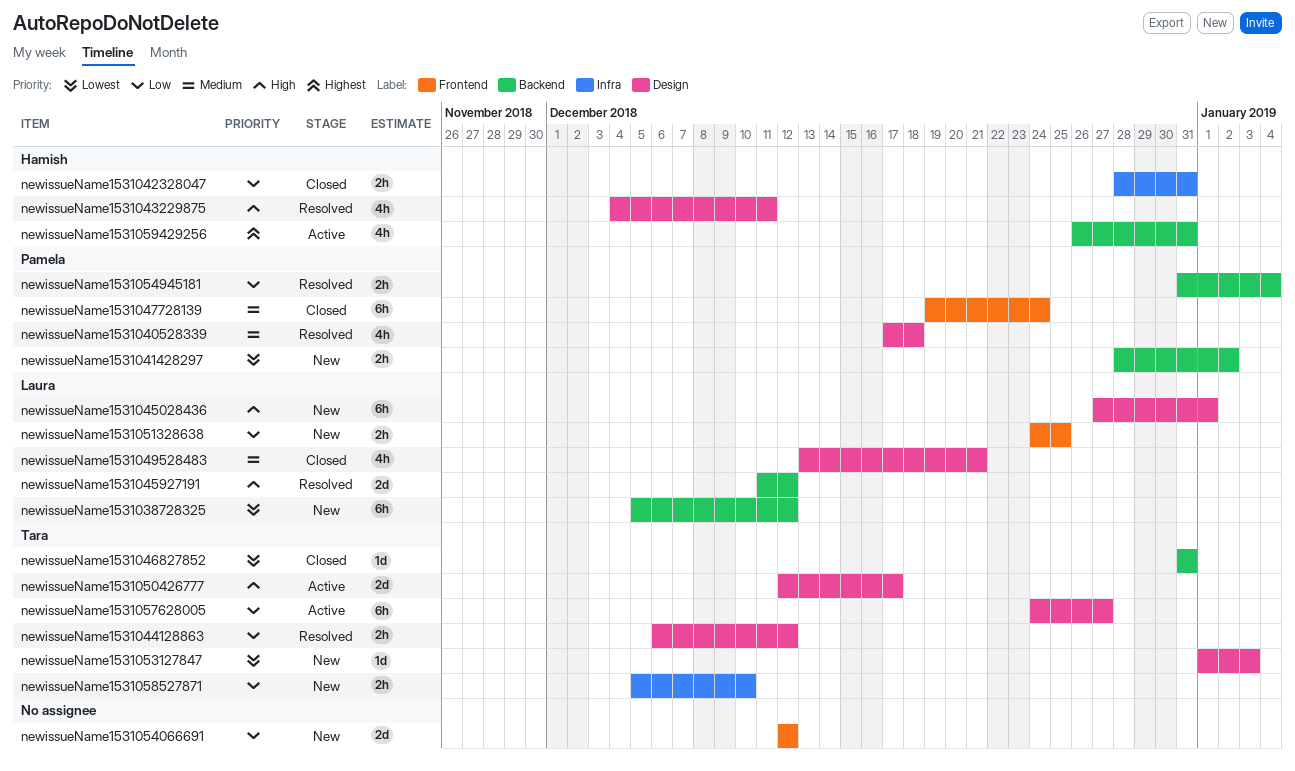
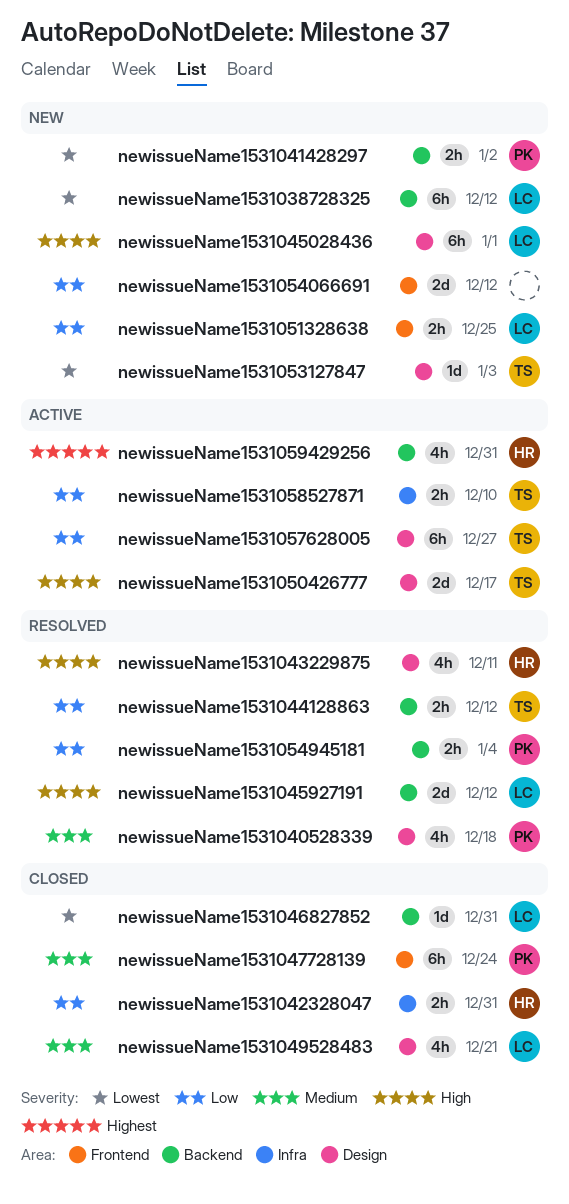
newissueName1531044128863, label: Design -> Backend
newissueName1531046827852, owner: Tara -> Laura
newissueName1531058527871, status: New -> Active

